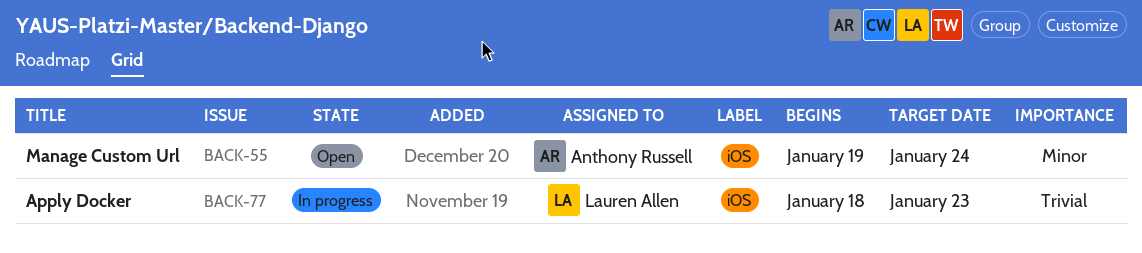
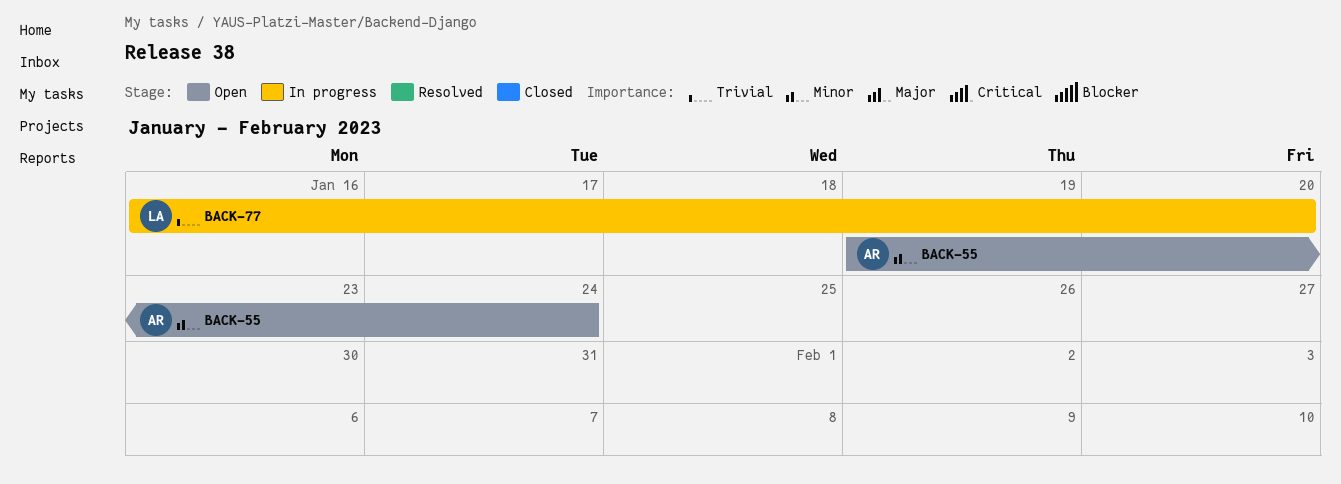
BACK-77, start: Jan 18 -> Jan 16
BACK-77, due: Jan 23 -> Jan 20

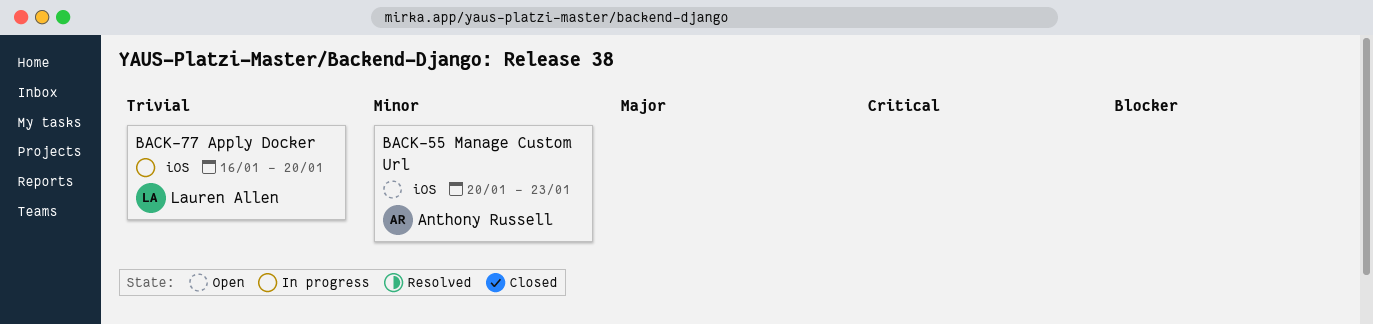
BACK-55, start: Jan 19 -> Jan 20
BACK-55, due: Jan 24 -> Jan 23

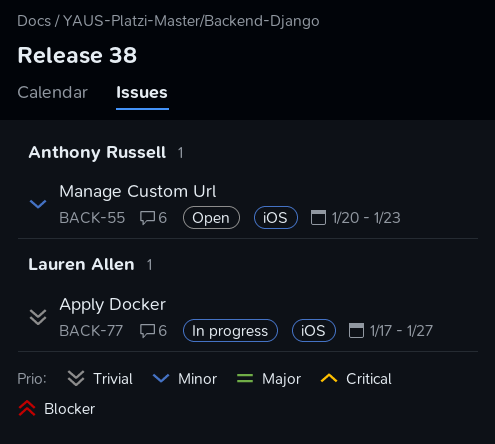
BACK-77, start: Jan 16 -> Jan 17
BACK-77, due: Jan 20 -> Jan 27

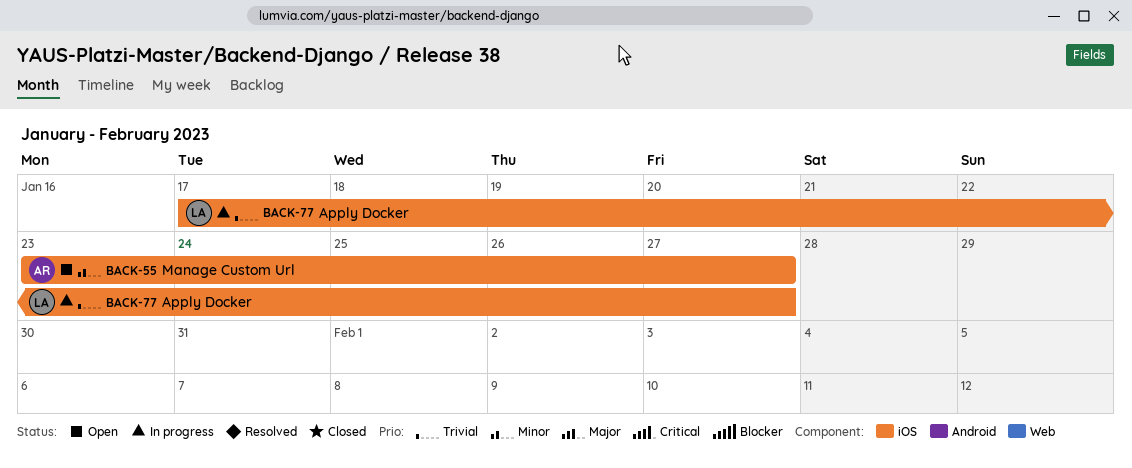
BACK-55, start: Jan 20 -> Jan 23
BACK-55, due: Jan 23 -> Jan 27

